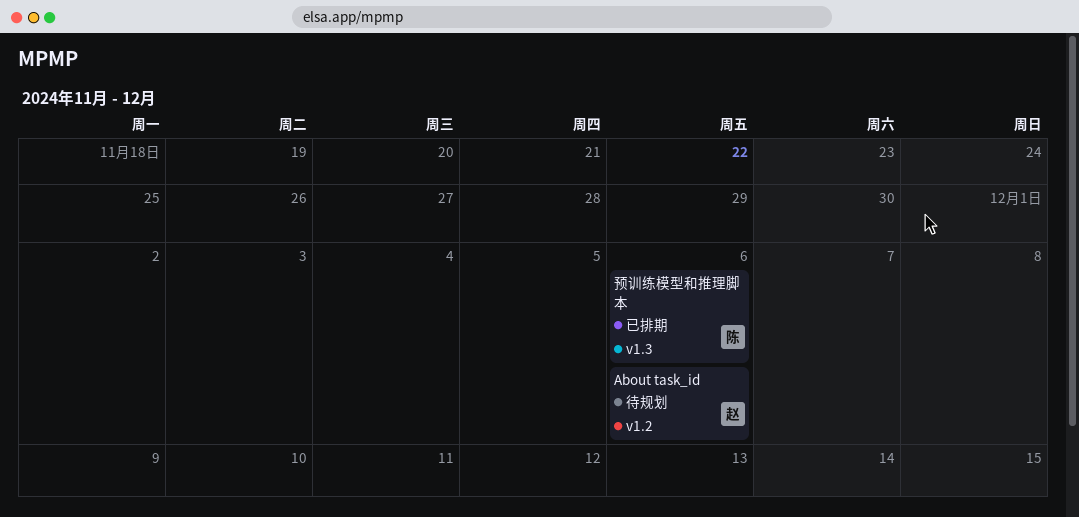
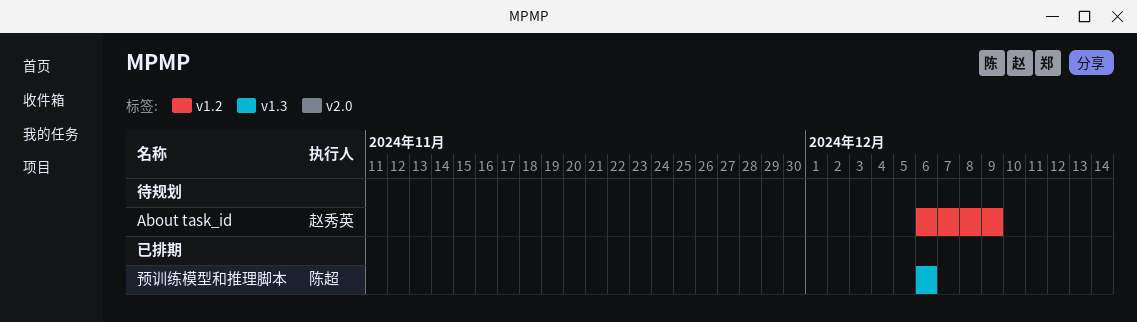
About task_id, due: Dec 6 -> Dec 9

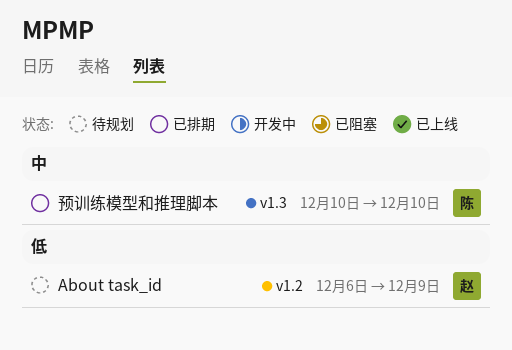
预训练模型和推理脚本, start: Dec 6 -> Dec 10
预训练模型和推理脚本, due: Dec 6 -> Dec 10

